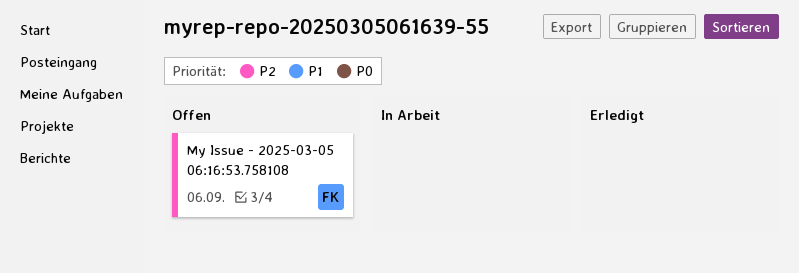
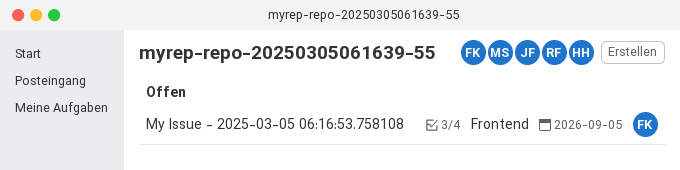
My Issue - 2025-03-05 06:16:53.758108, due: Sep 6 -> Sep 5

